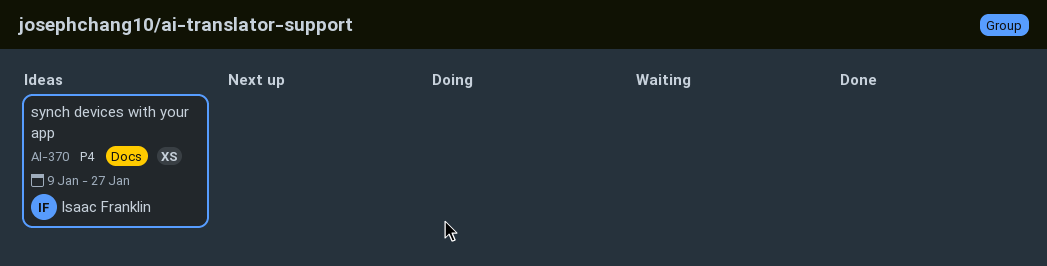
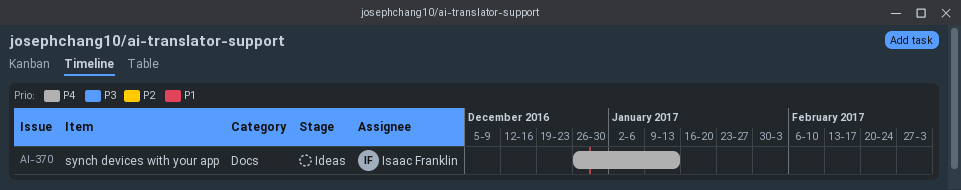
AI-370, start: Jan 9 -> Dec 26
AI-370, due: Jan 27 -> Jan 13

